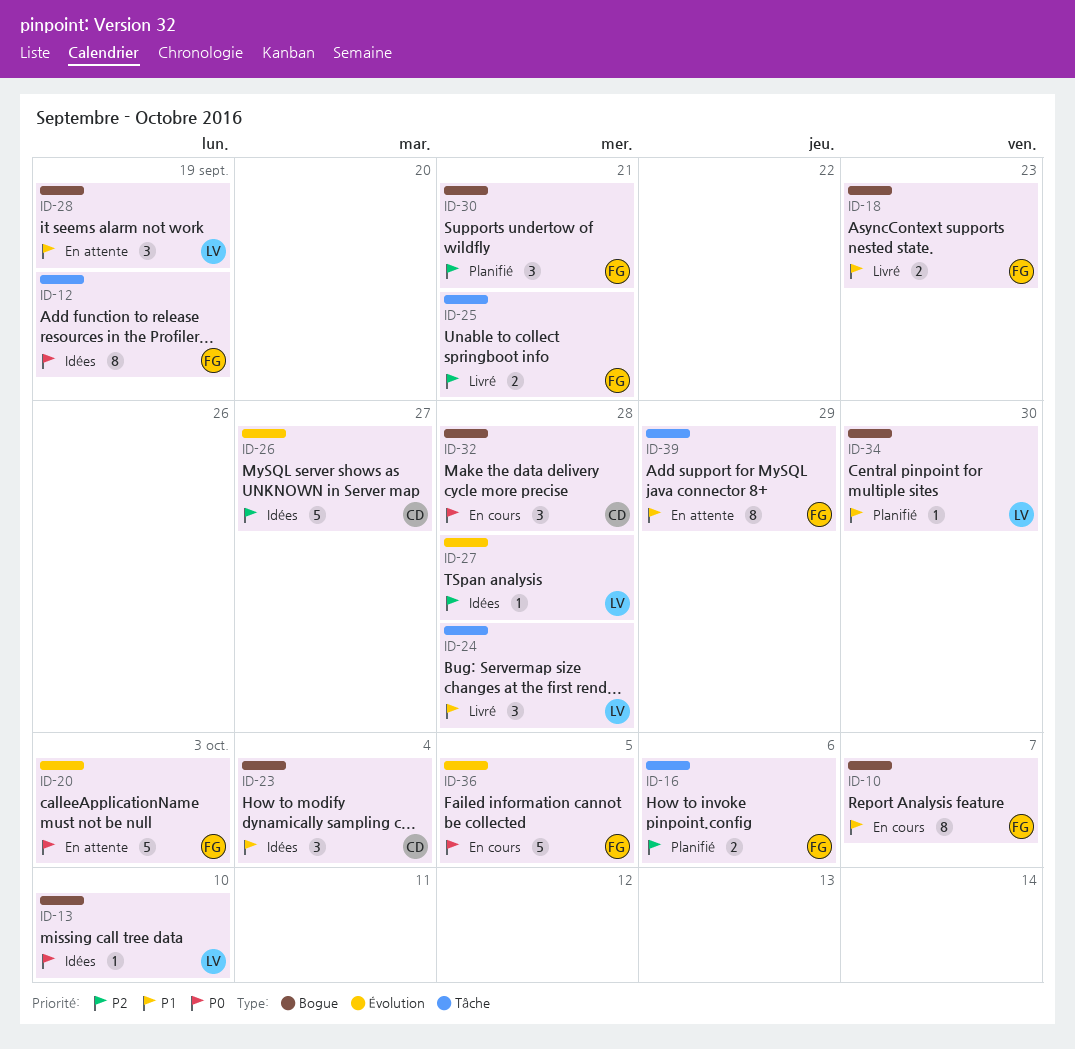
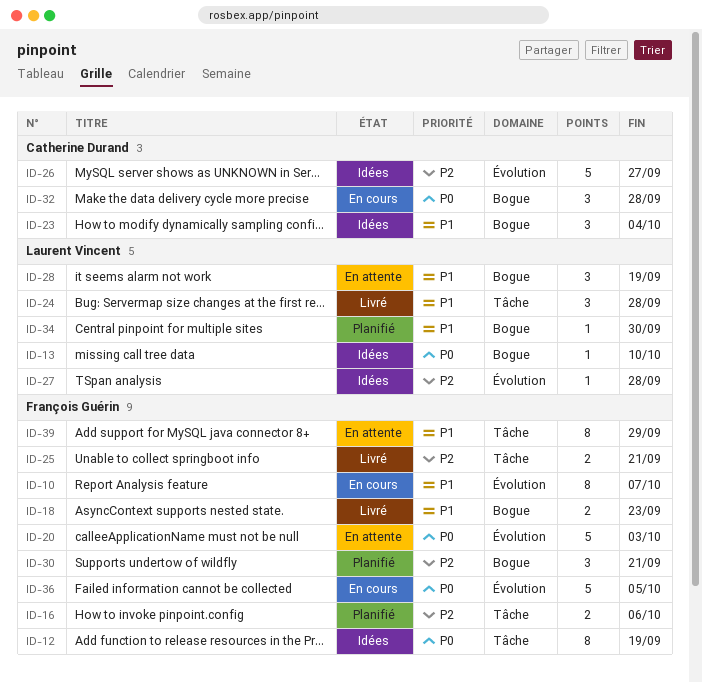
ID-10, label: Bogue -> Évolution

